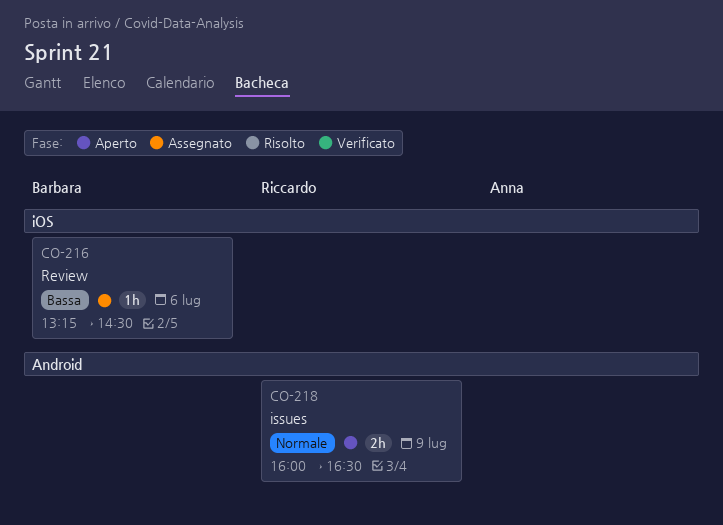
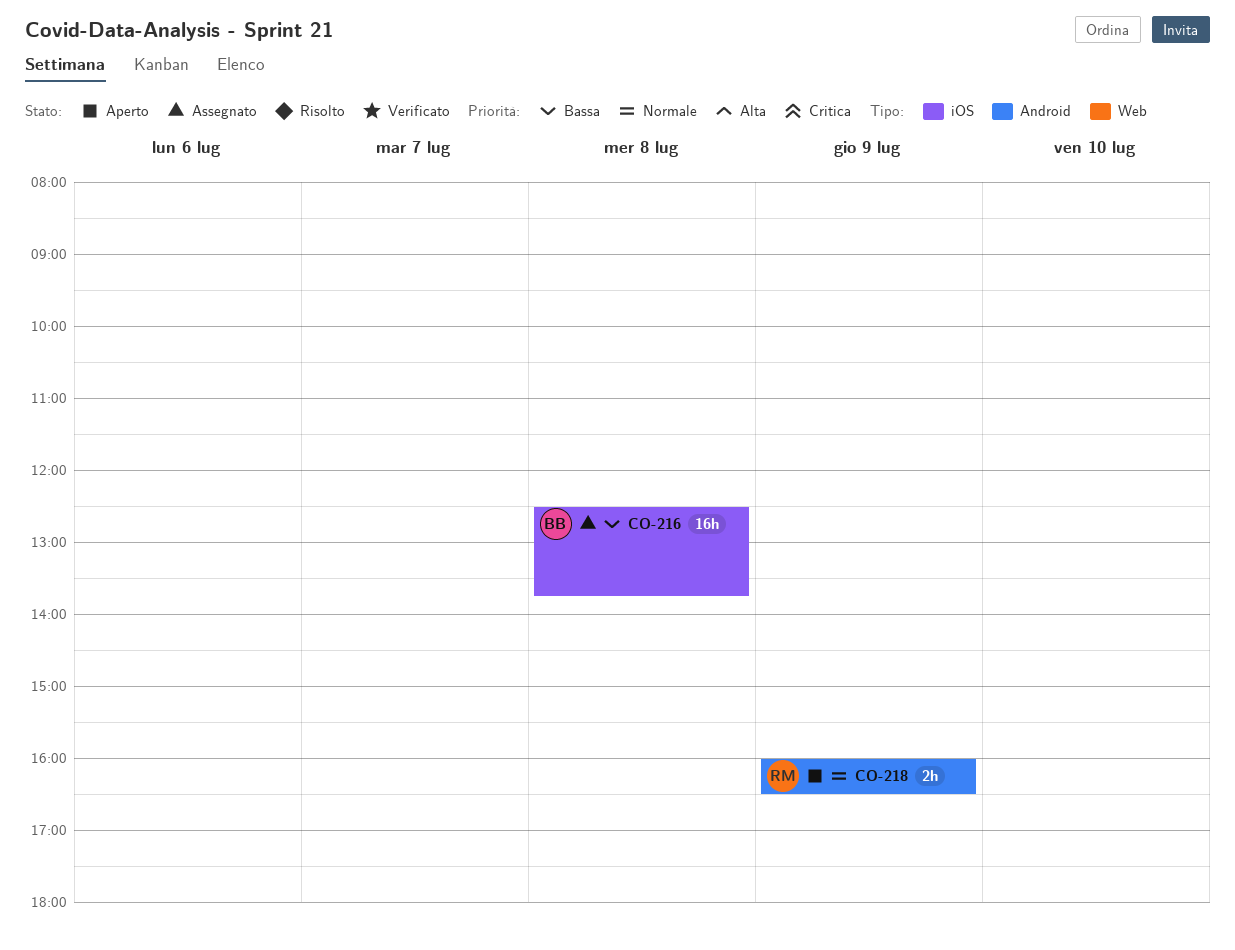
CO-216, estimate: 1h -> 16h
CO-216, day: Jul 6 -> Jul 8
CO-216, begins: 13:15 -> 12:30
CO-216, ends: 14:30 -> 13:45

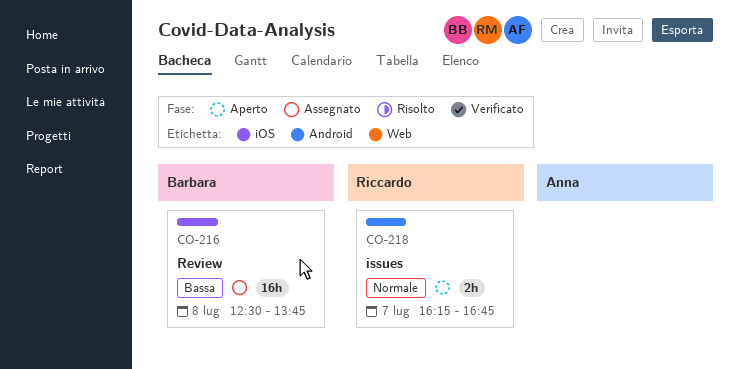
CO-218, day: Jul 9 -> Jul 7
CO-218, begins: 16:00 -> 16:15
CO-218, ends: 16:30 -> 16:45

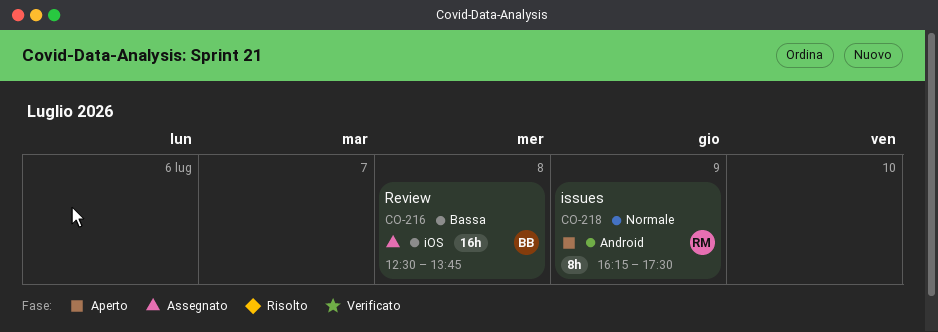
CO-218, estimate: 2h -> 8h
CO-218, day: Jul 7 -> Jul 9
CO-218, ends: 16:45 -> 17:30

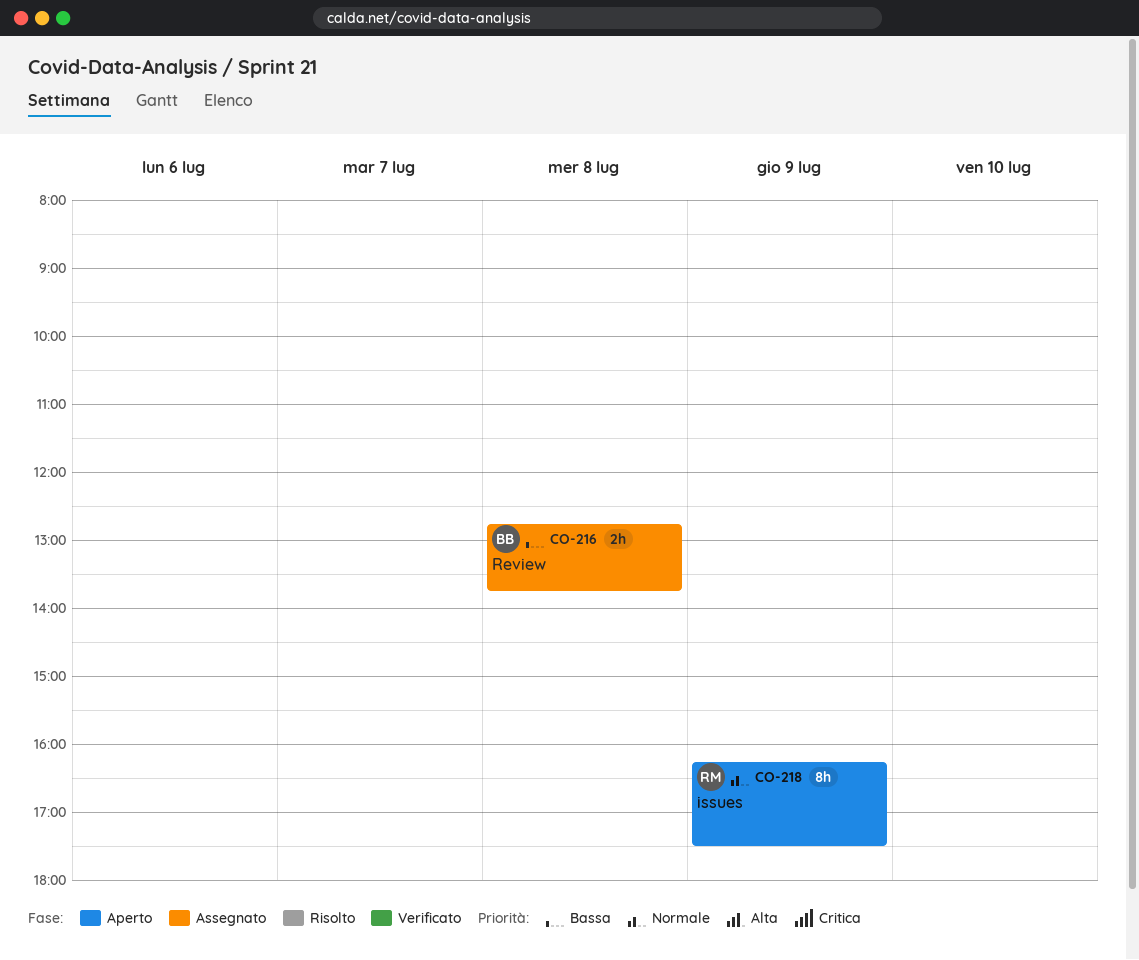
CO-216, estimate: 16h -> 2h
CO-216, begins: 12:30 -> 12:45

